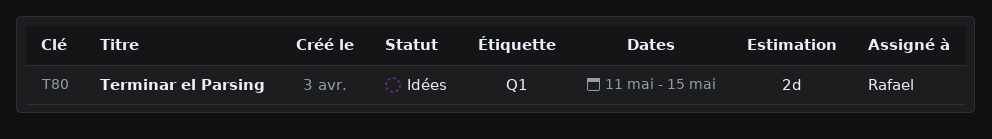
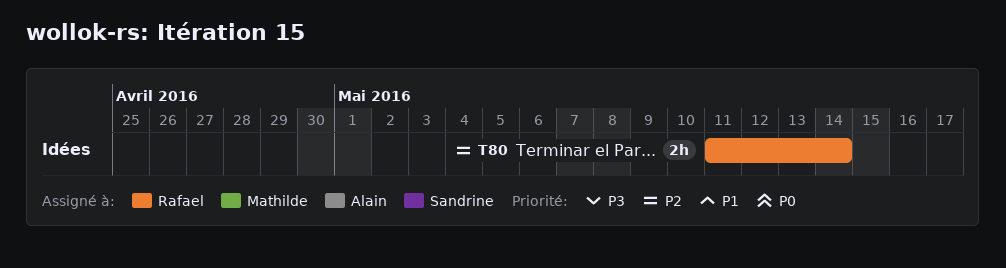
T80, estimate: 2d -> 2h
T80, due: May 15 -> May 14

